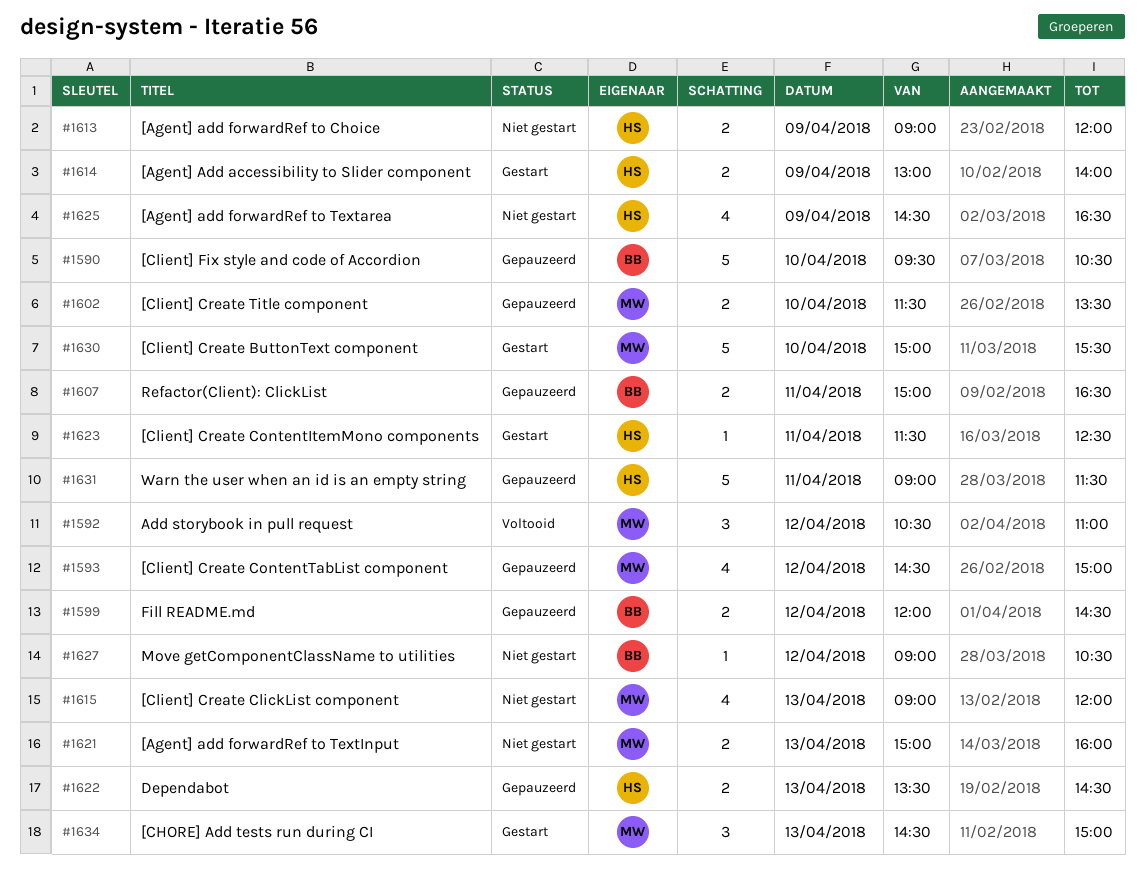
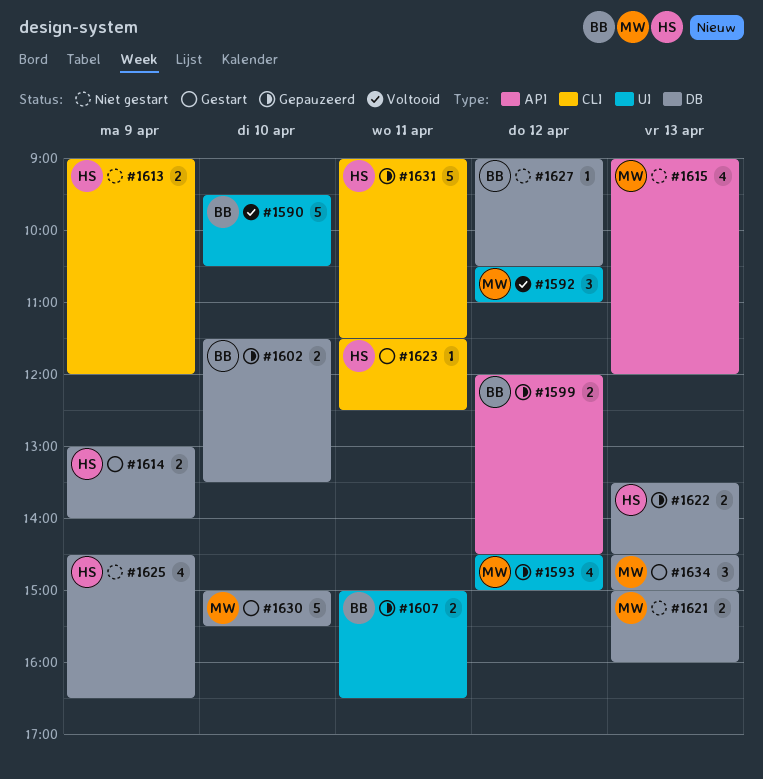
#1590, status: Gepauzeerd -> Voltooid
#1602, owner: MW -> BB

